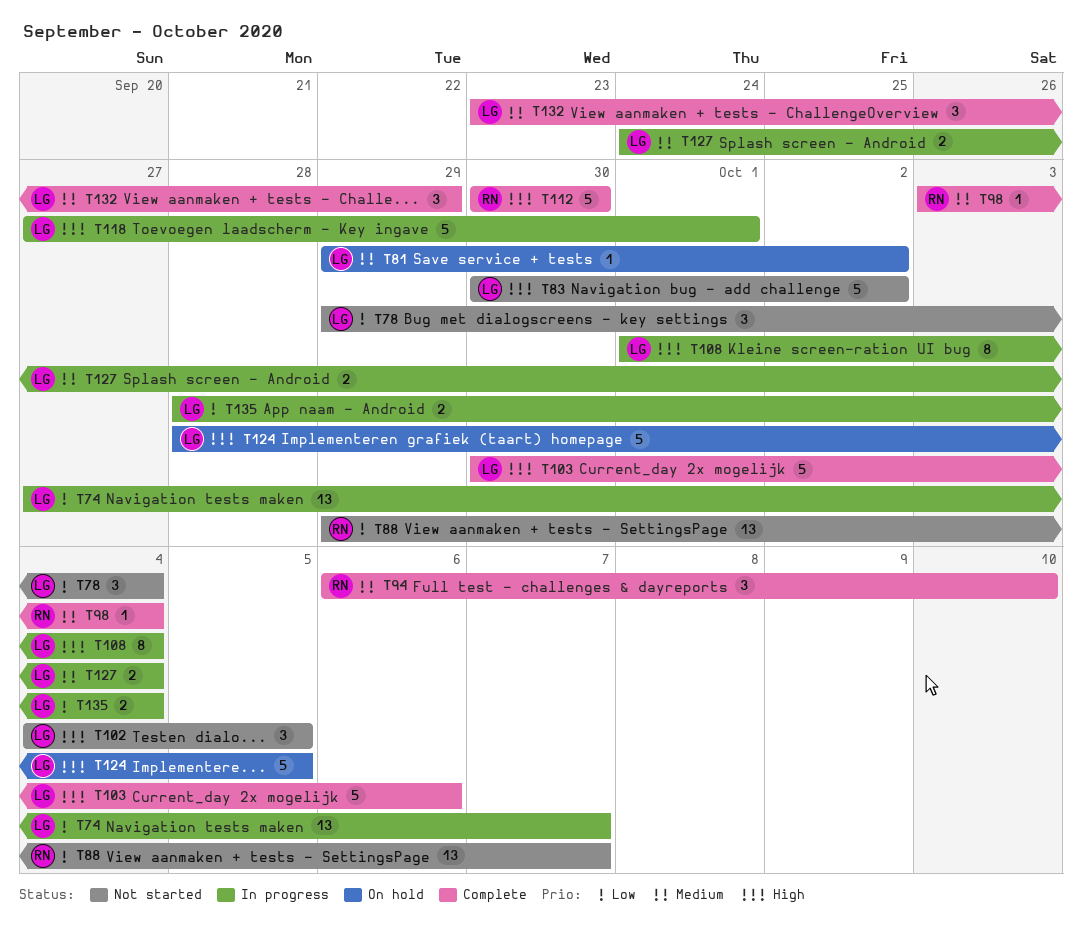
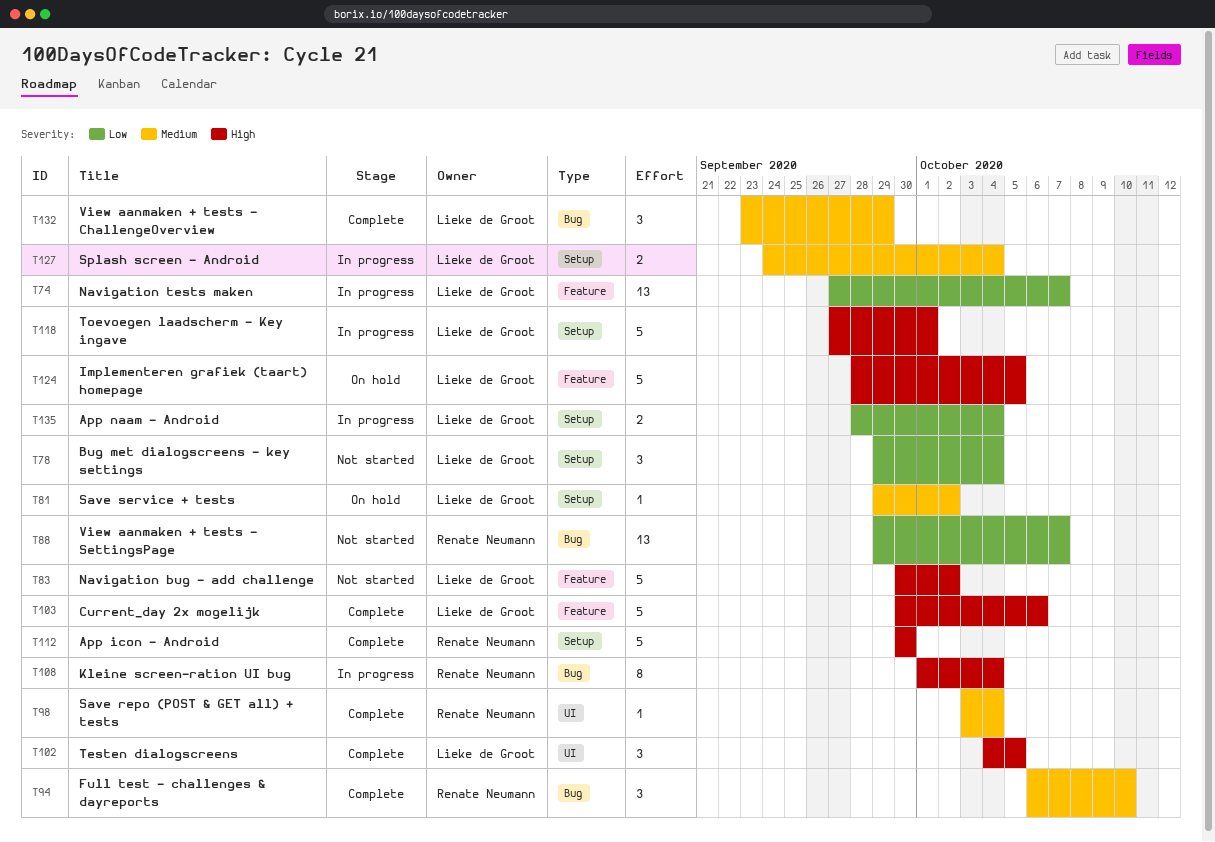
T102, status: Not started -> Complete
T108, owner: Lieke de Groot -> Renate Neumann

